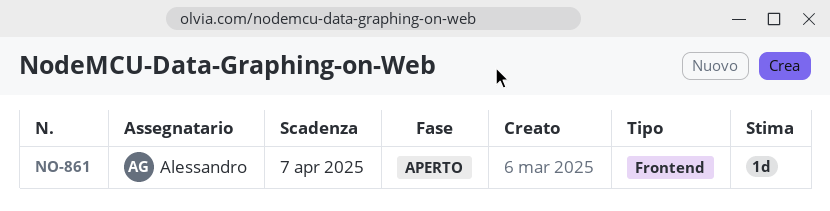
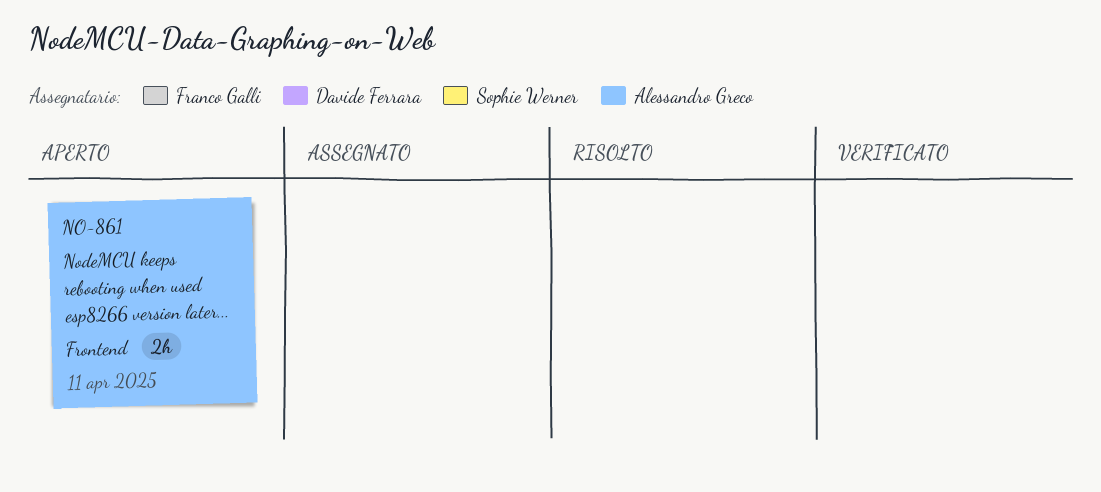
NO-861, estimate: 1d -> 2h
NO-861, due: Apr 7 -> Apr 11

